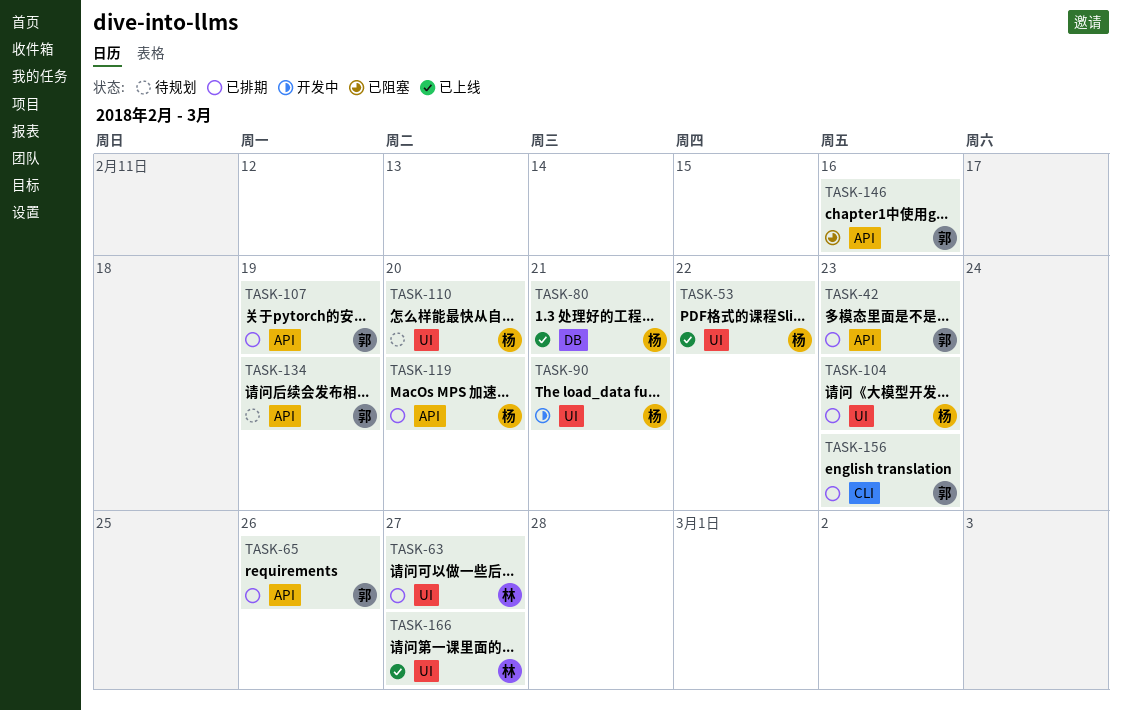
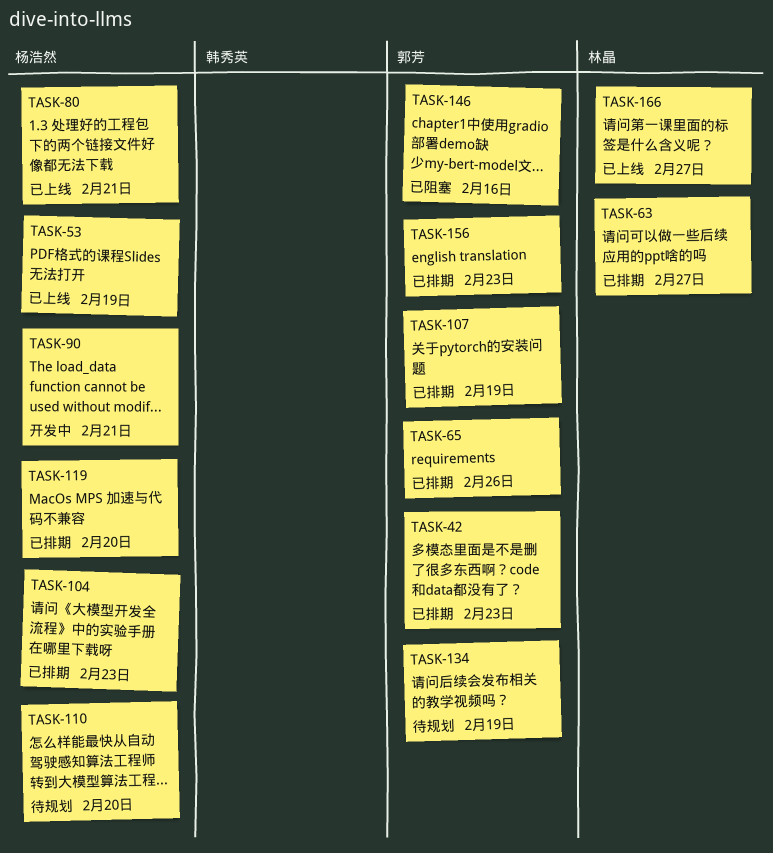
TASK-53, due: Feb 22 -> Feb 19

